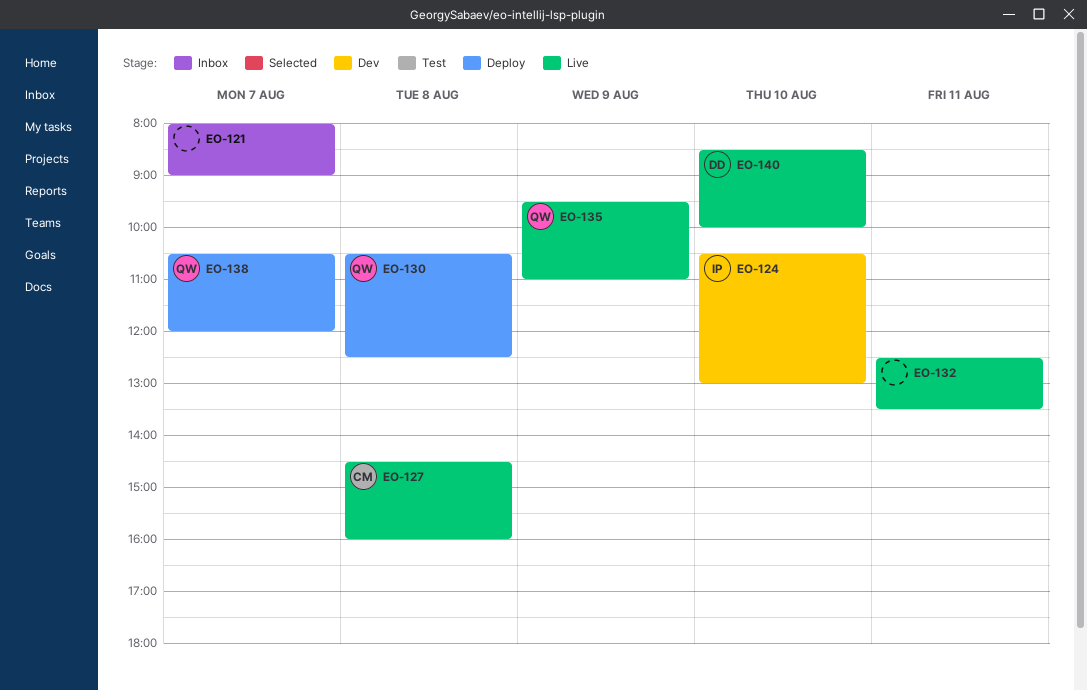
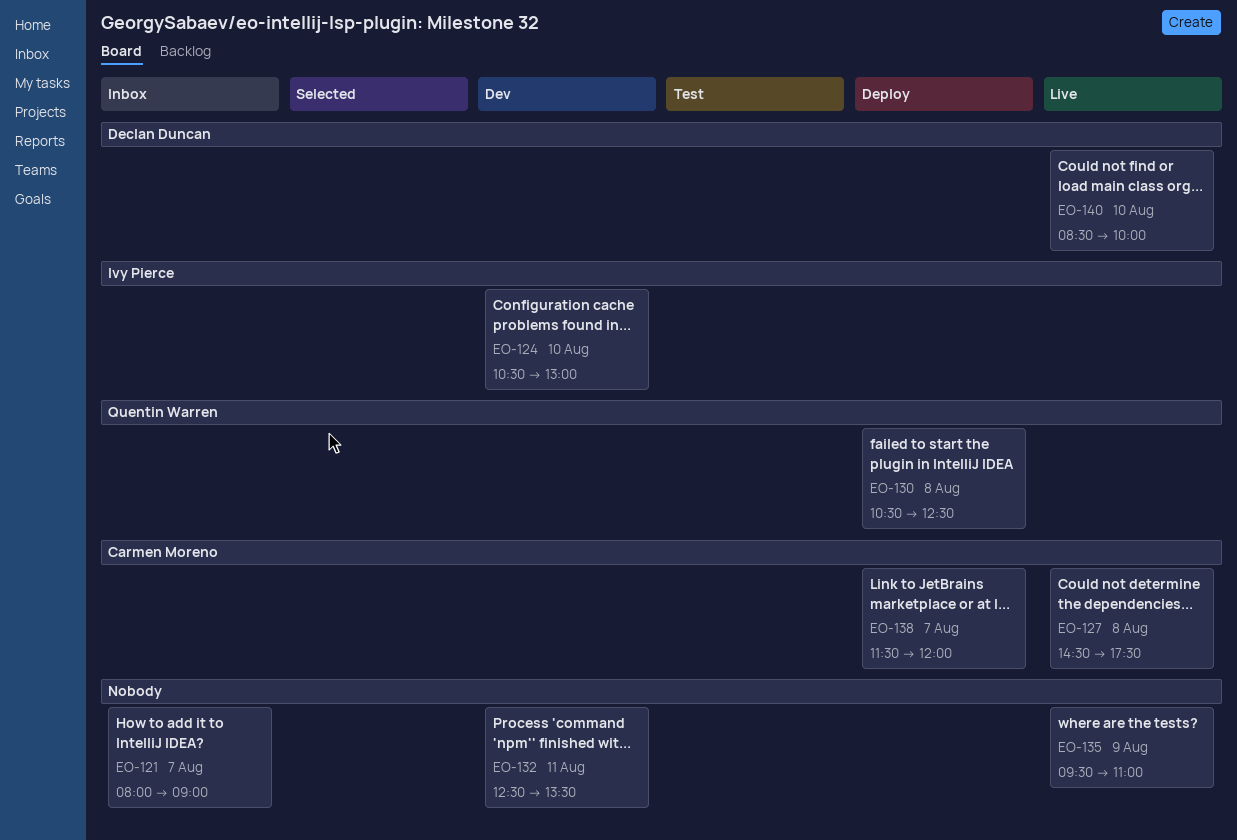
EO-127, ends: 16:00 -> 17:30
EO-132, status: Live -> Dev
EO-135, owner: Quentin Warren -> none
EO-138, owner: Quentin Warren -> Carmen Moreno
EO-138, begins: 10:30 -> 11:30

